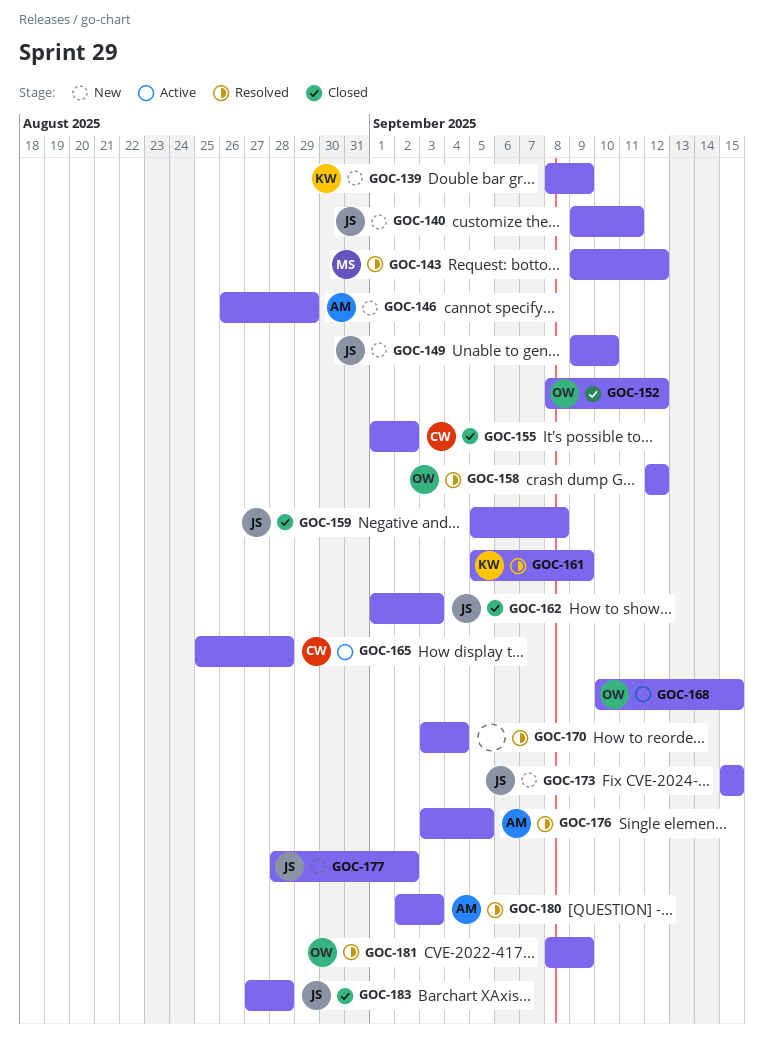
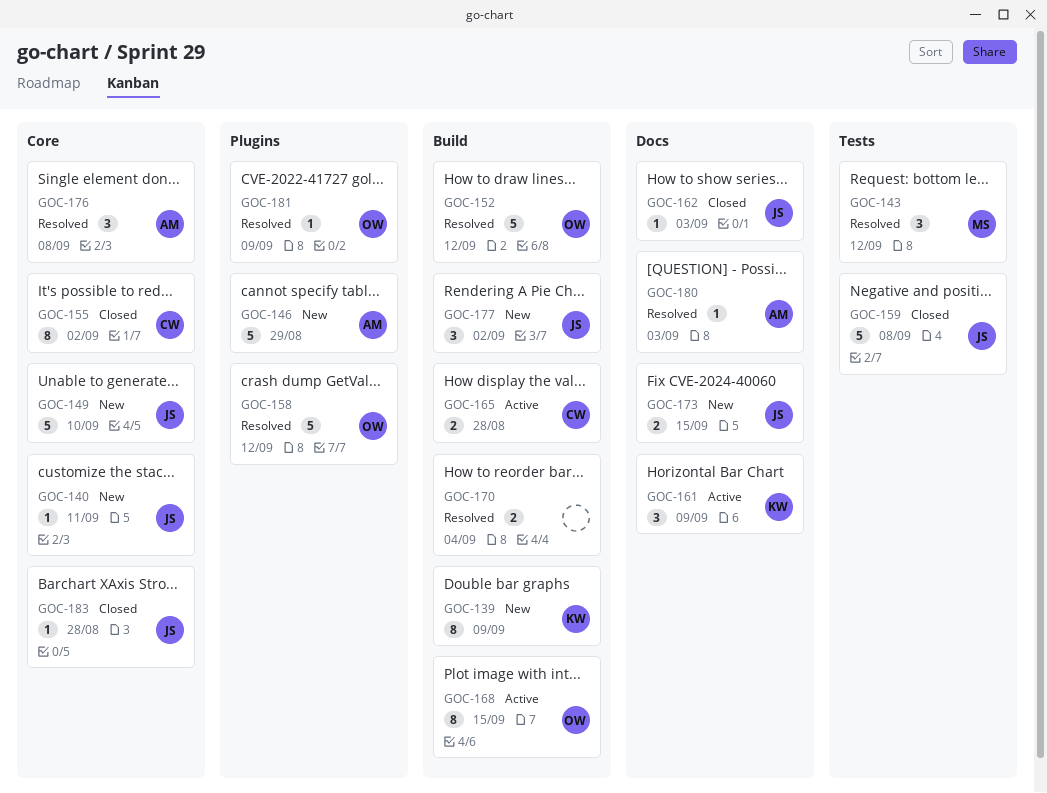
GOC-152, status: Closed -> Resolved
GOC-161, status: Resolved -> Active
GOC-176, due: Sep 5 -> Sep 8

